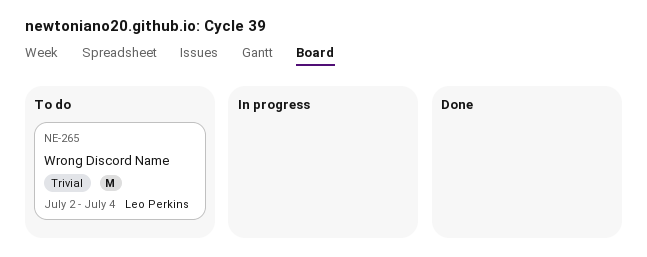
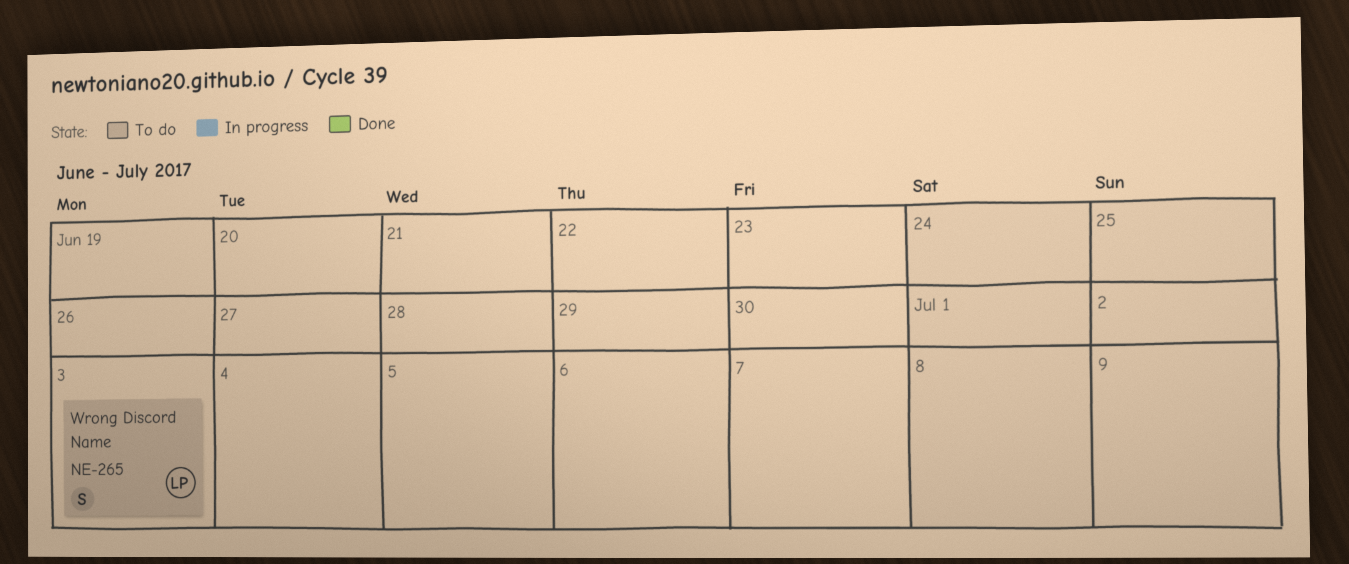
NE-265, estimate: M -> S
NE-265, due: Jul 4 -> Jul 3

